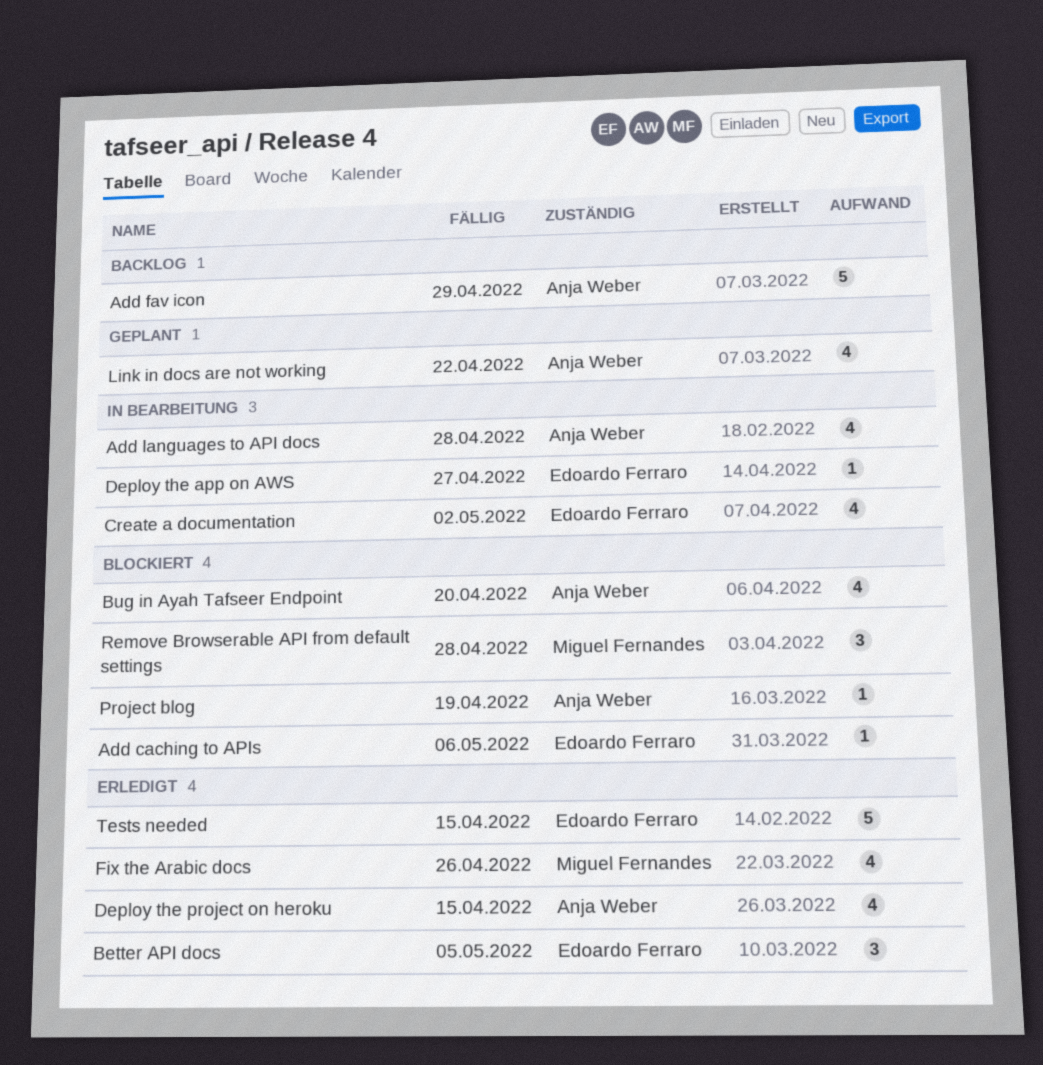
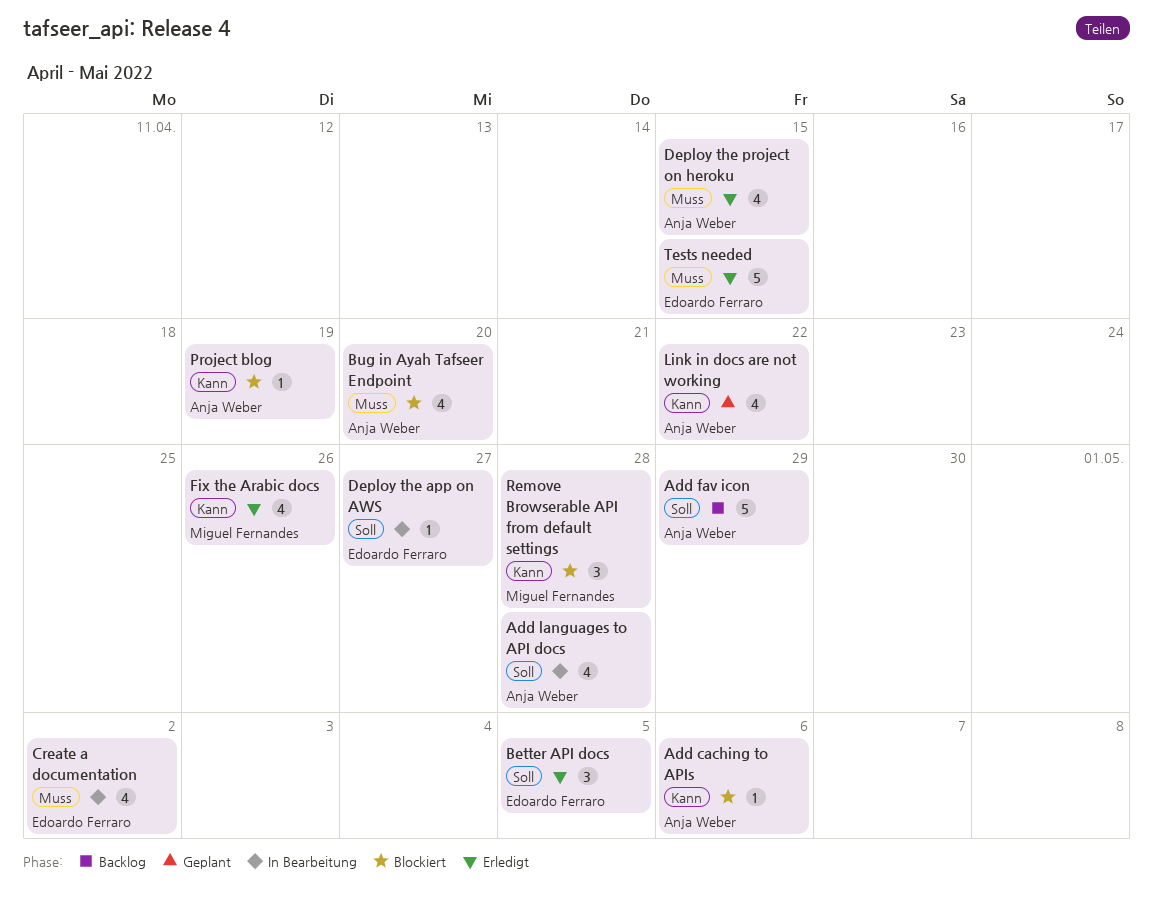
Add caching to APIs, owner: Edoardo Ferraro -> Anja Weber

